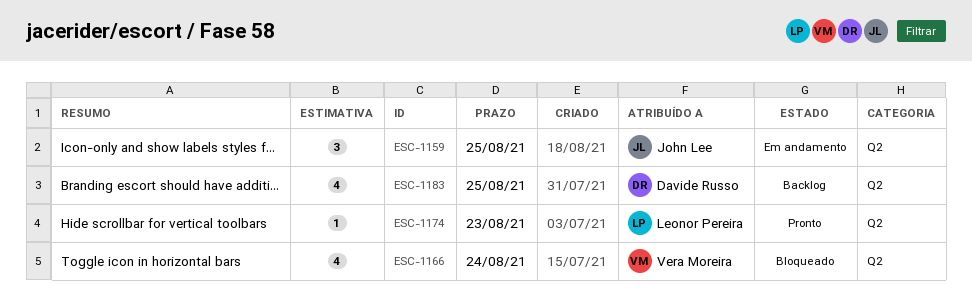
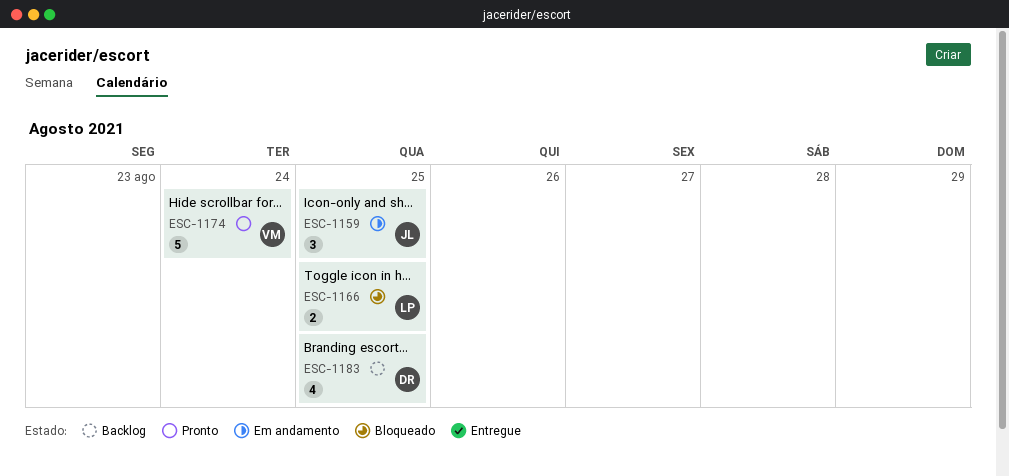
ESC-1166, owner: Vera Moreira -> Leonor Pereira
ESC-1166, estimate: 4 -> 2
ESC-1166, due: Aug 24 -> Aug 25
ESC-1174, owner: Leonor Pereira -> Vera Moreira
ESC-1174, estimate: 1 -> 5
ESC-1174, due: Aug 23 -> Aug 24

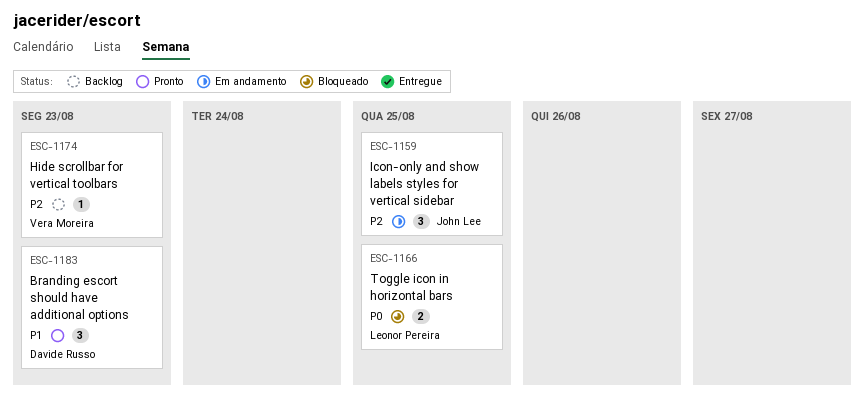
ESC-1174, status: Pronto -> Backlog
ESC-1174, estimate: 5 -> 1
ESC-1174, due: Aug 24 -> Aug 23
ESC-1183, status: Backlog -> Pronto
ESC-1183, estimate: 4 -> 3
ESC-1183, due: Aug 25 -> Aug 23

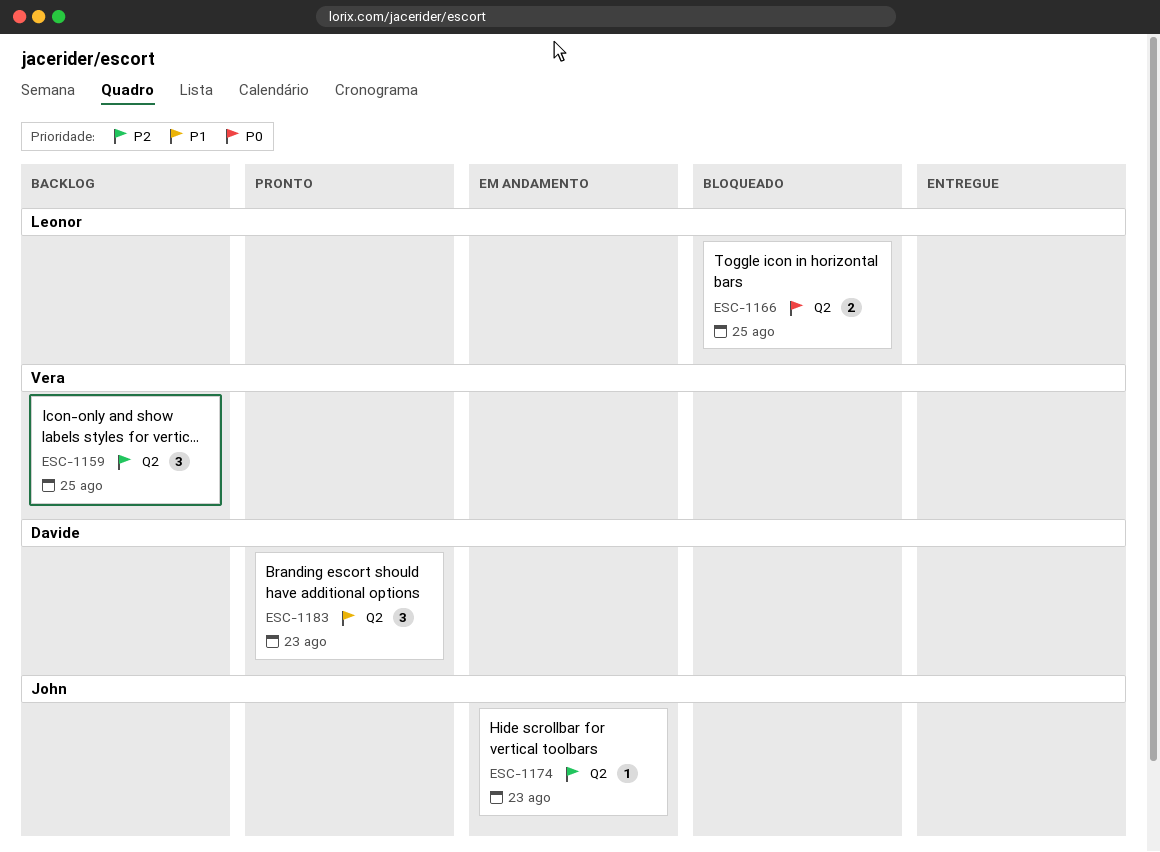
ESC-1159, status: Em andamento -> Backlog
ESC-1159, owner: John Lee -> Vera Moreira
ESC-1174, status: Backlog -> Em andamento
ESC-1174, owner: Vera Moreira -> John Lee

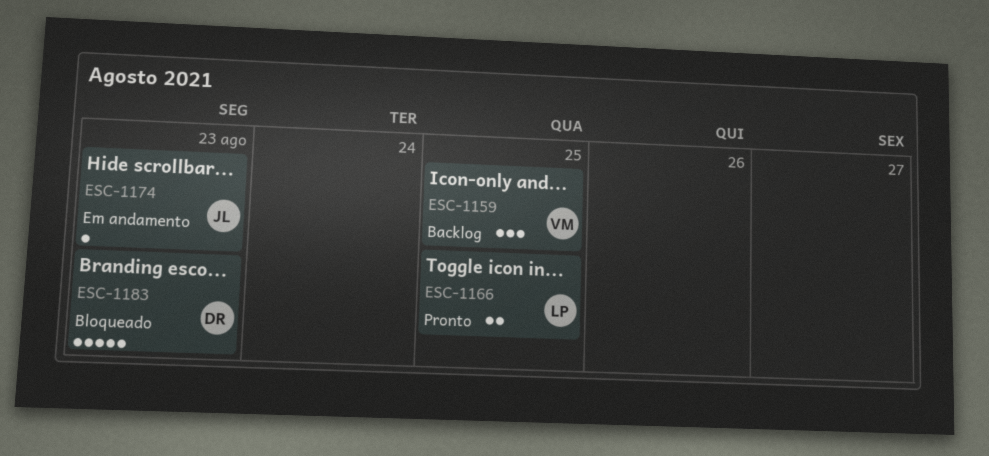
ESC-1166, status: Bloqueado -> Pronto
ESC-1183, status: Pronto -> Bloqueado
ESC-1183, estimate: 3 -> 5

